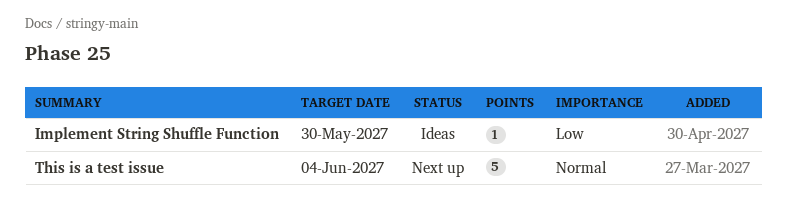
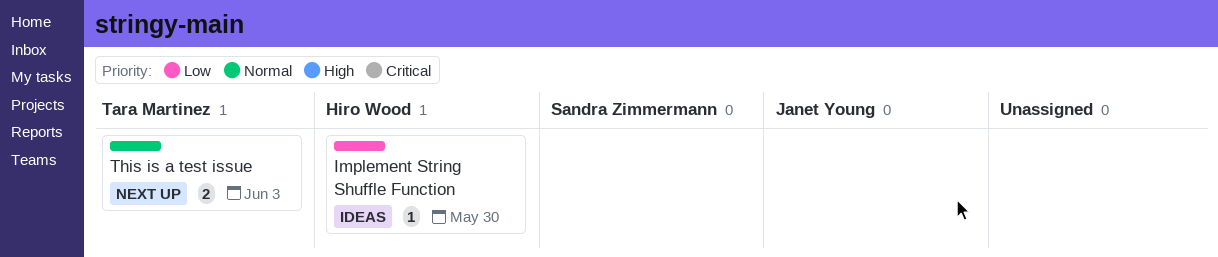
This is a test issue, estimate: 5 -> 2
This is a test issue, due: Jun 4 -> Jun 3

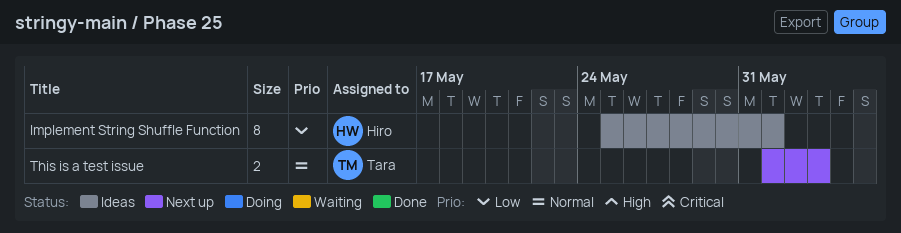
Implement String Shuffle Function, estimate: 1 -> 8
Implement String Shuffle Function, due: May 30 -> Jun 1

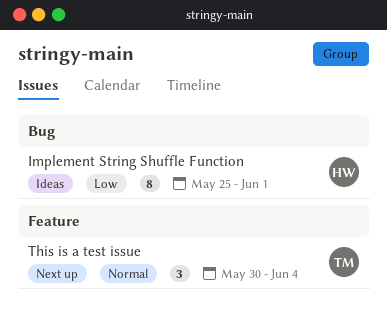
This is a test issue, estimate: 2 -> 3
This is a test issue, start: Jun 1 -> May 30
This is a test issue, due: Jun 3 -> Jun 4

